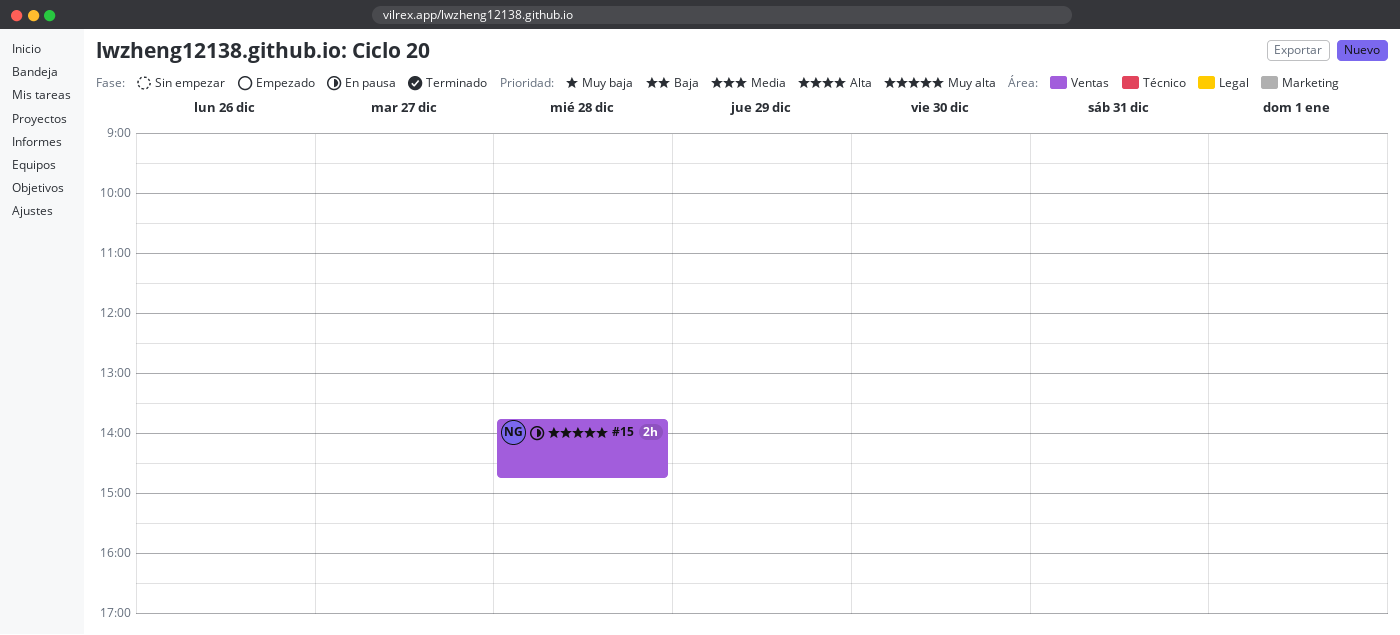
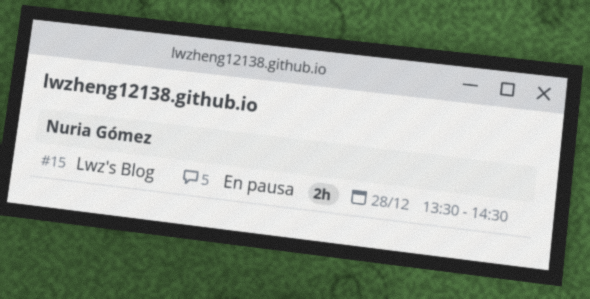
#15, begins: 13:45 -> 13:30
#15, ends: 14:45 -> 14:30

